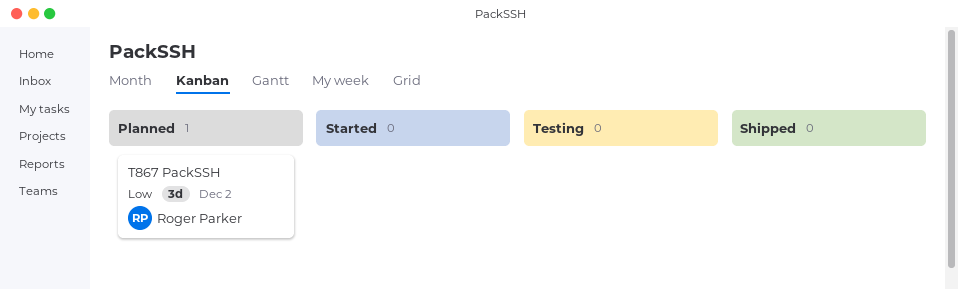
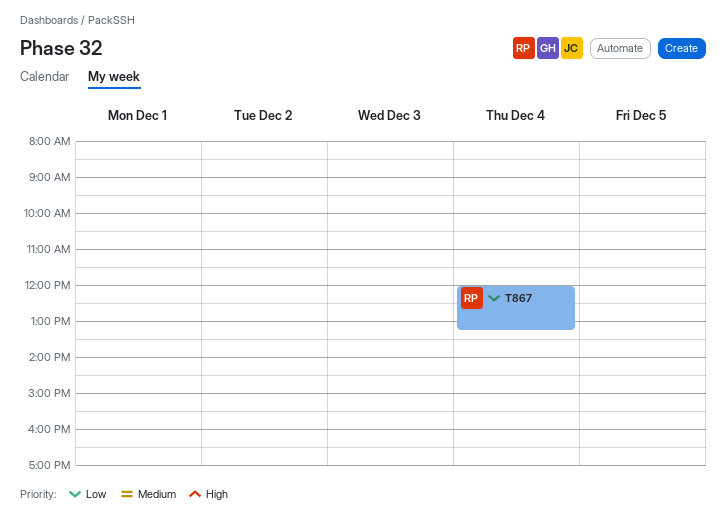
T867, day: Dec 2 -> Dec 4

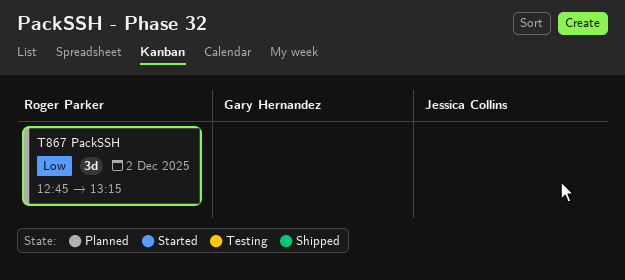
T867, day: Dec 4 -> Dec 2
T867, begins: 12:00 -> 12:45

